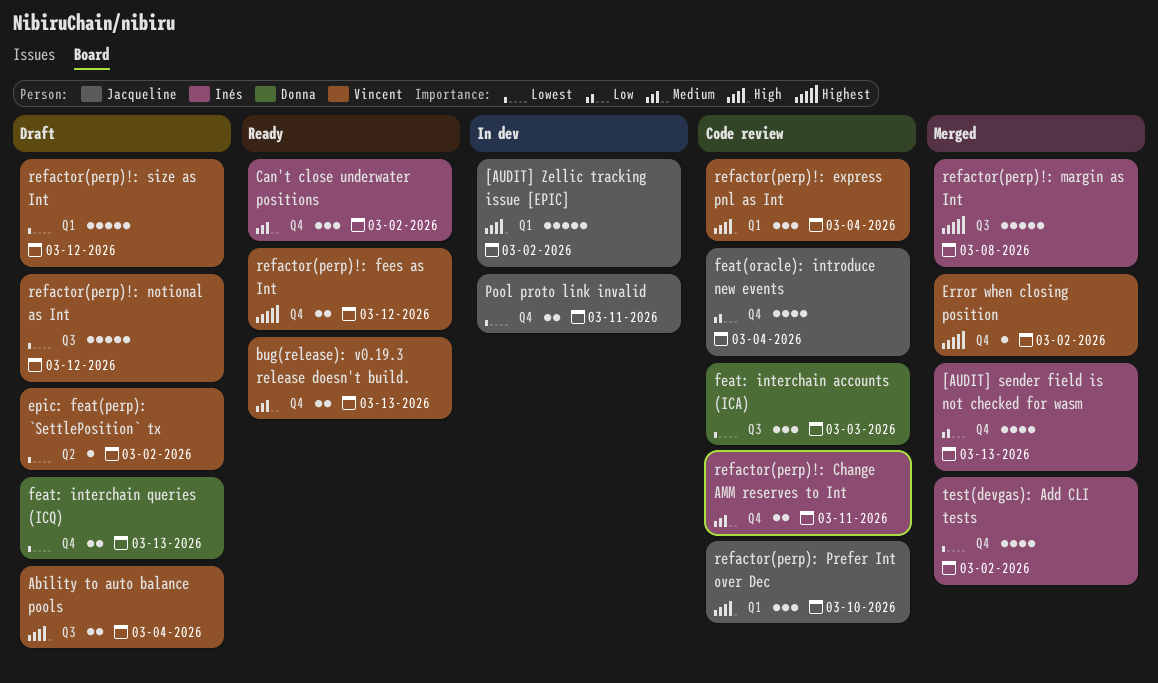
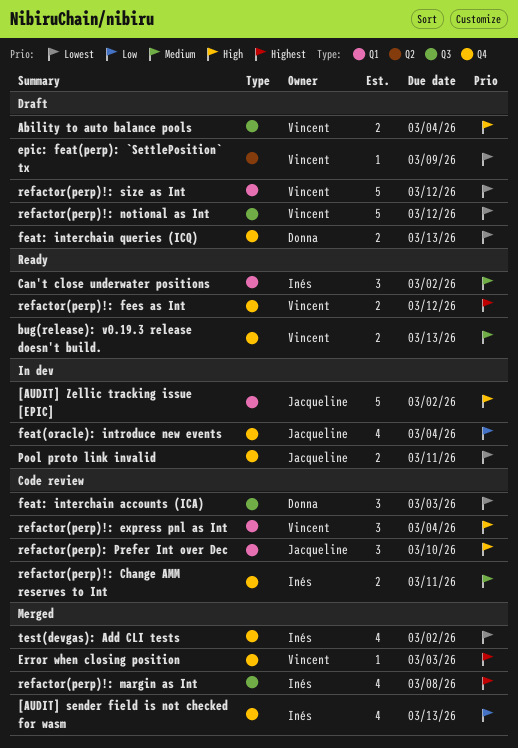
Can't close underwater positions, label: Q4 -> Q1
epic: feat(perp): `SettlePosition` tx, due: Mar 2 -> Mar 9
Error when closing position, due: Mar 2 -> Mar 3
feat(oracle): introduce new events, status: Code review -> In dev
refactor(perp)!: margin as Int, estimate: 5 -> 4

